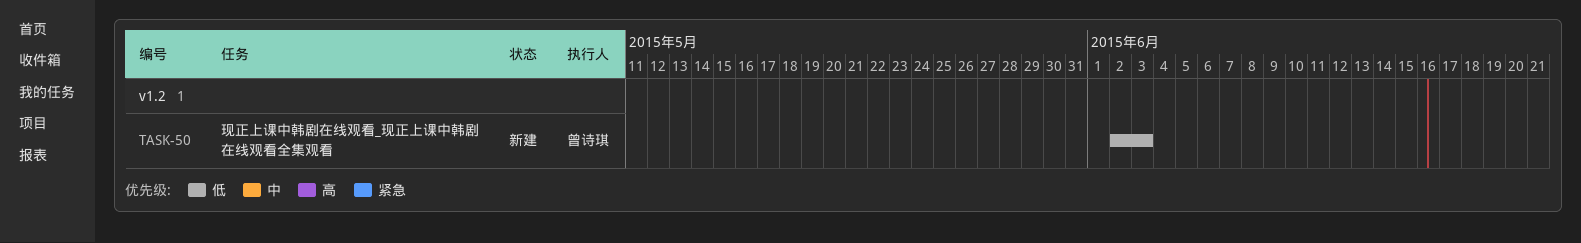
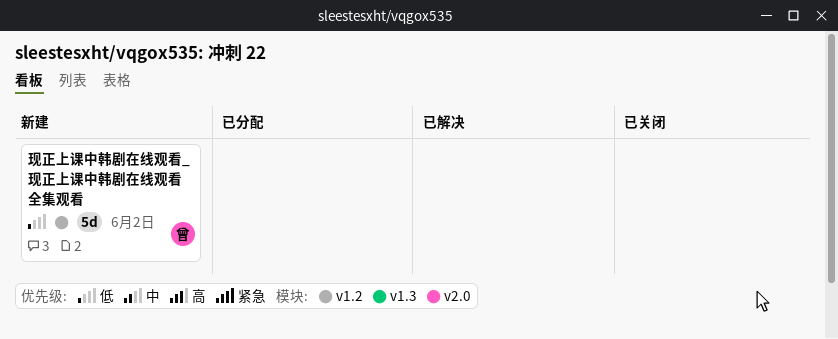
现正上课中韩剧在线观看_现正上课中韩剧在线观看全集观看, due: Jun 3 -> Jun 2

